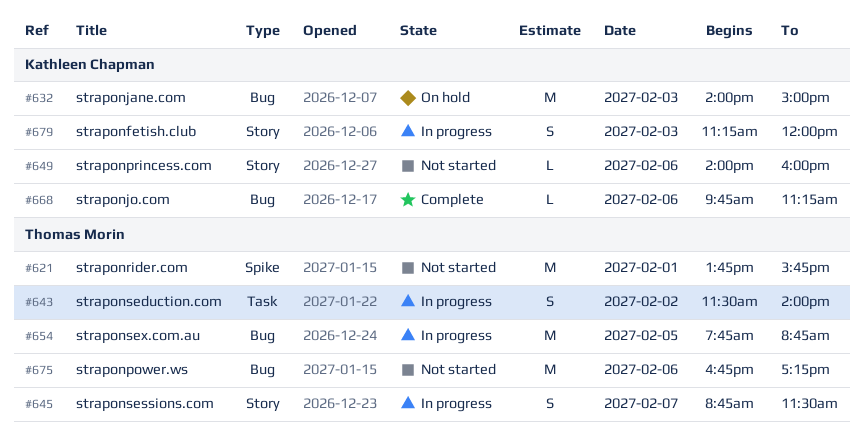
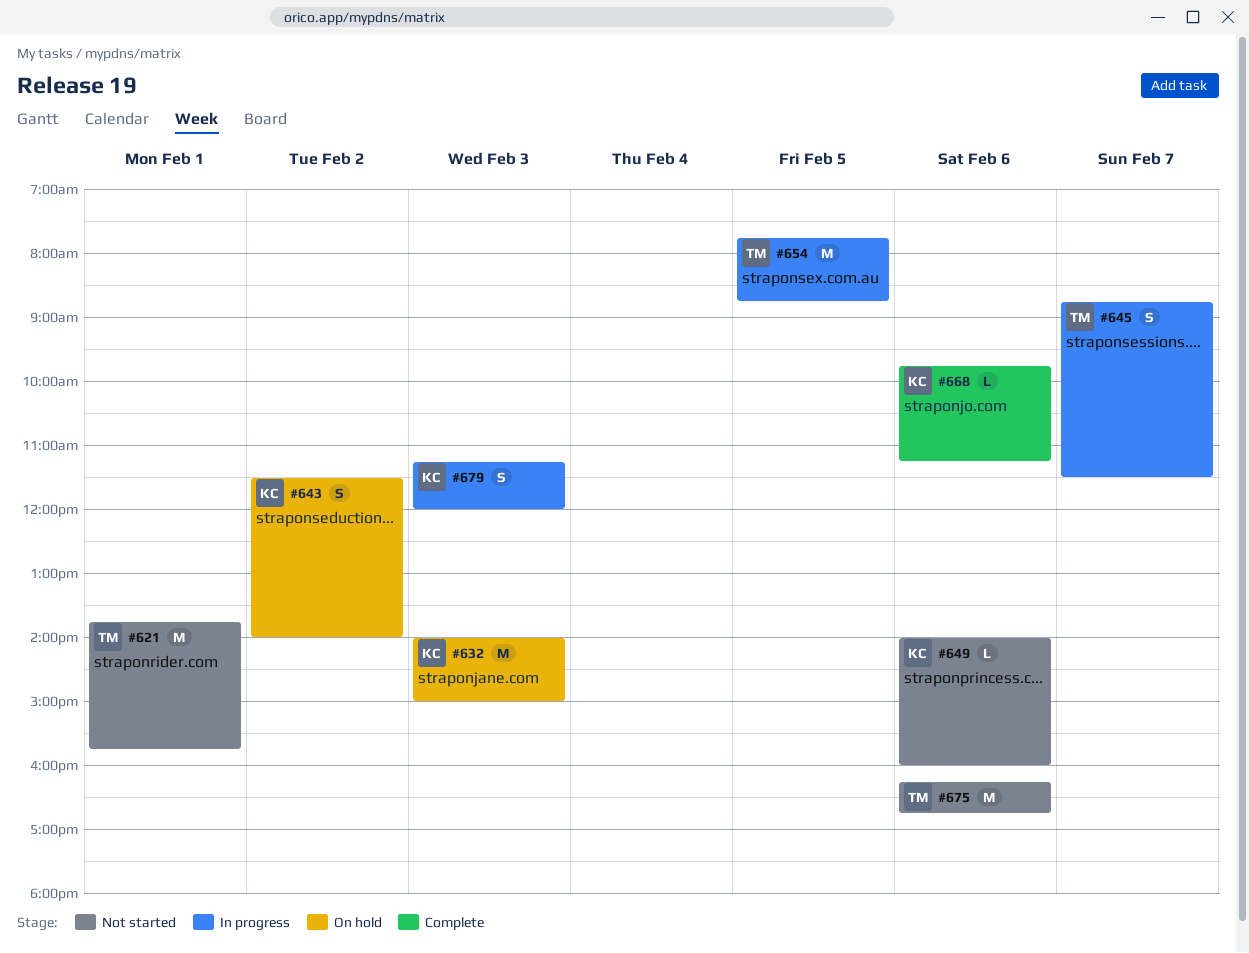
#643, status: In progress -> On hold
#643, owner: Thomas Morin -> Kathleen Chapman
#675, begins: 16:45 -> 16:15
#675, ends: 17:15 -> 16:45

